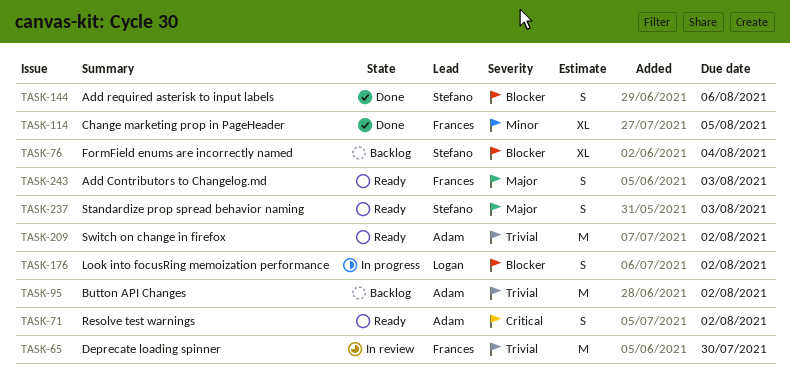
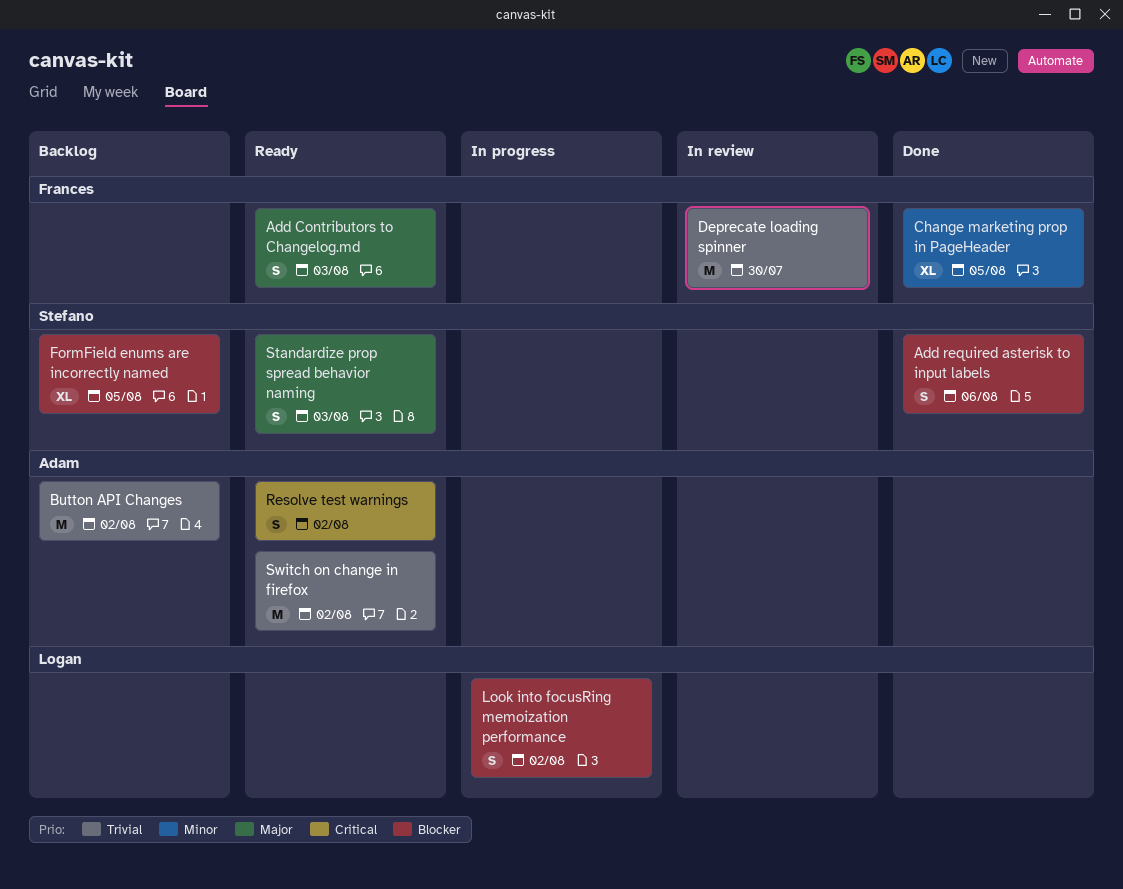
FormField enums are incorrectly named, due: Aug 4 -> Aug 5

